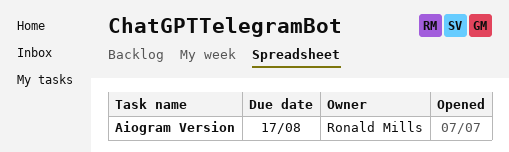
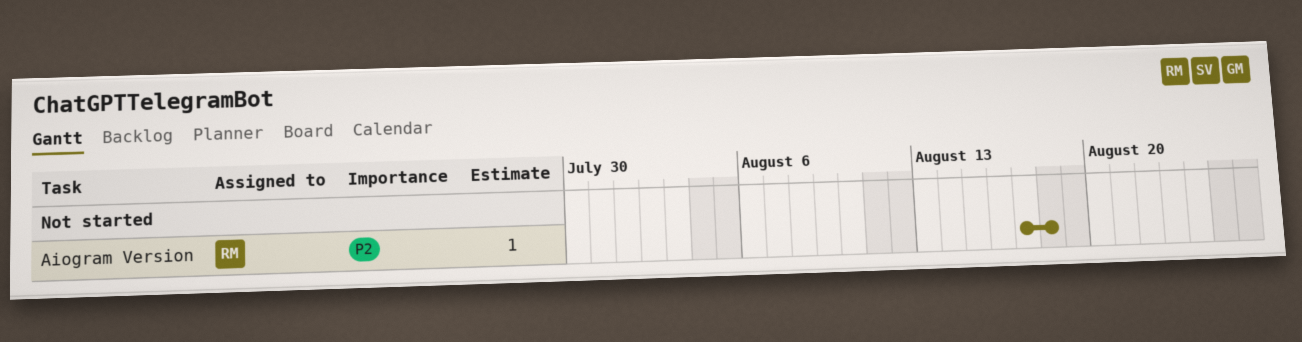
Aiogram Version, due: Aug 17 -> Aug 18

